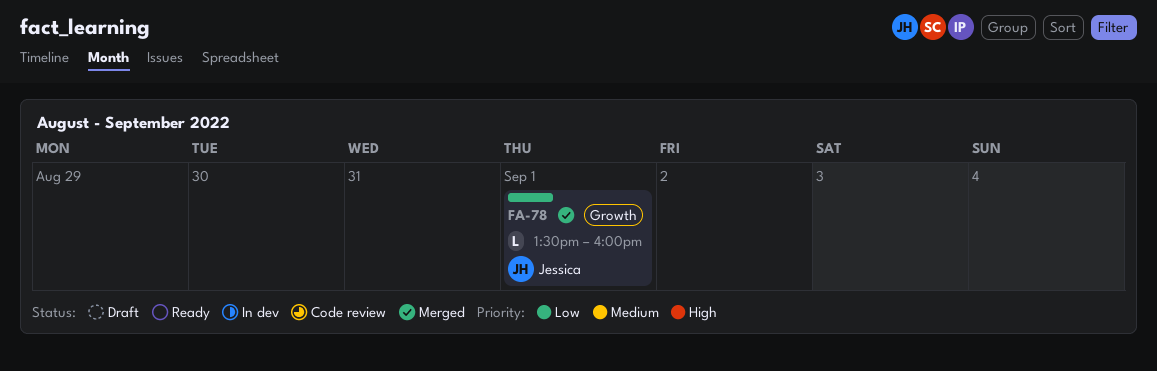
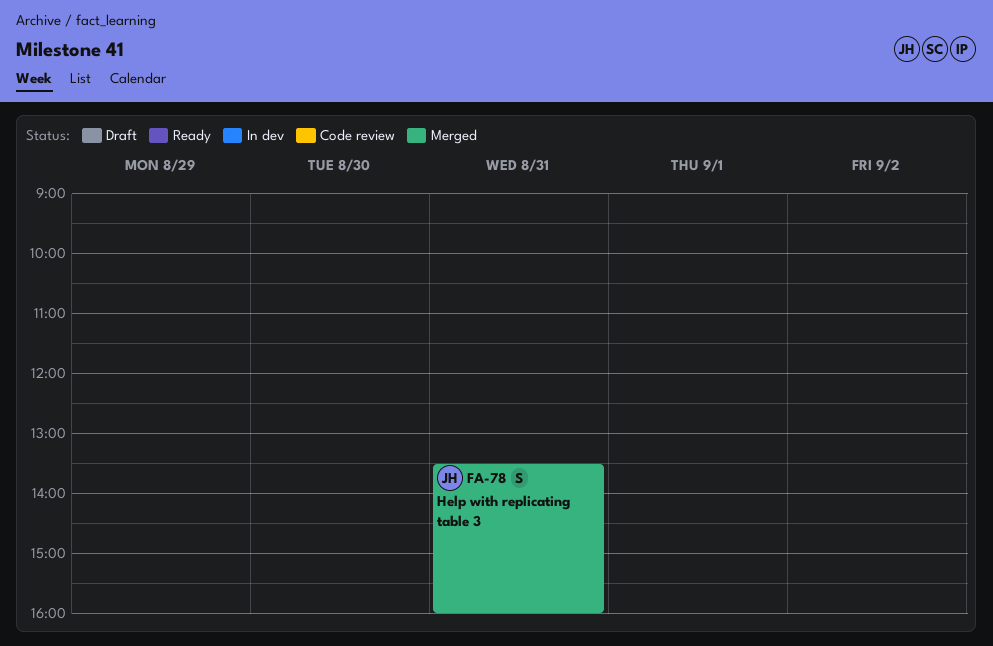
FA-78, estimate: L -> S
FA-78, day: Sep 1 -> Aug 31

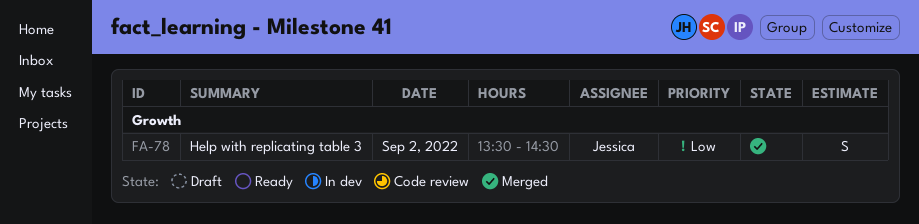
FA-78, day: Aug 31 -> Sep 2
FA-78, ends: 16:00 -> 14:30

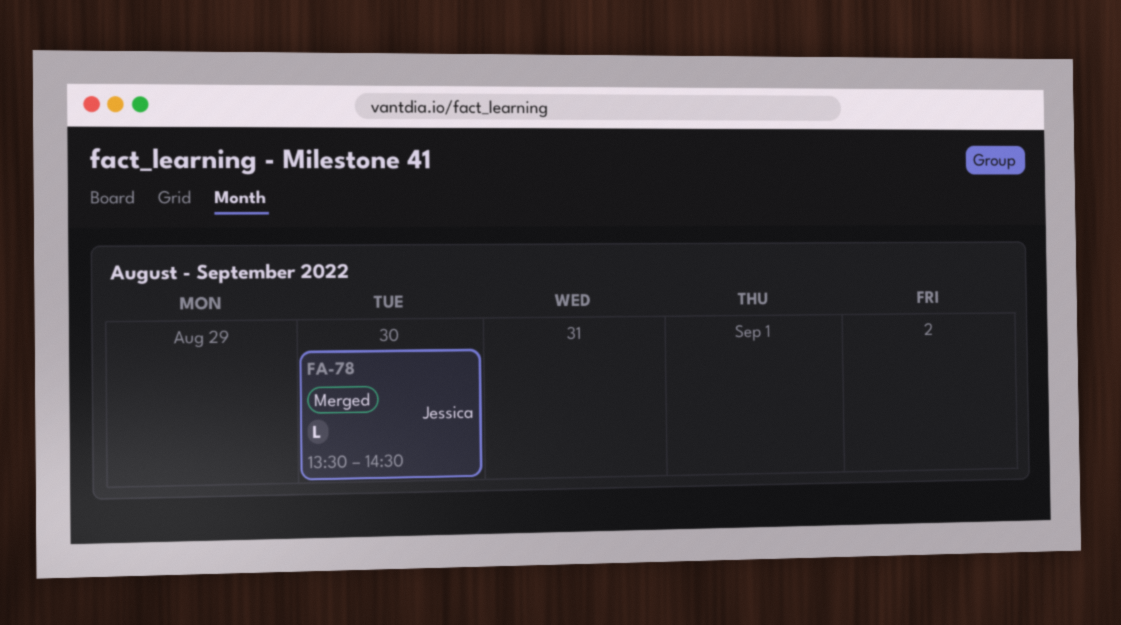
FA-78, estimate: S -> L
FA-78, day: Sep 2 -> Aug 30

